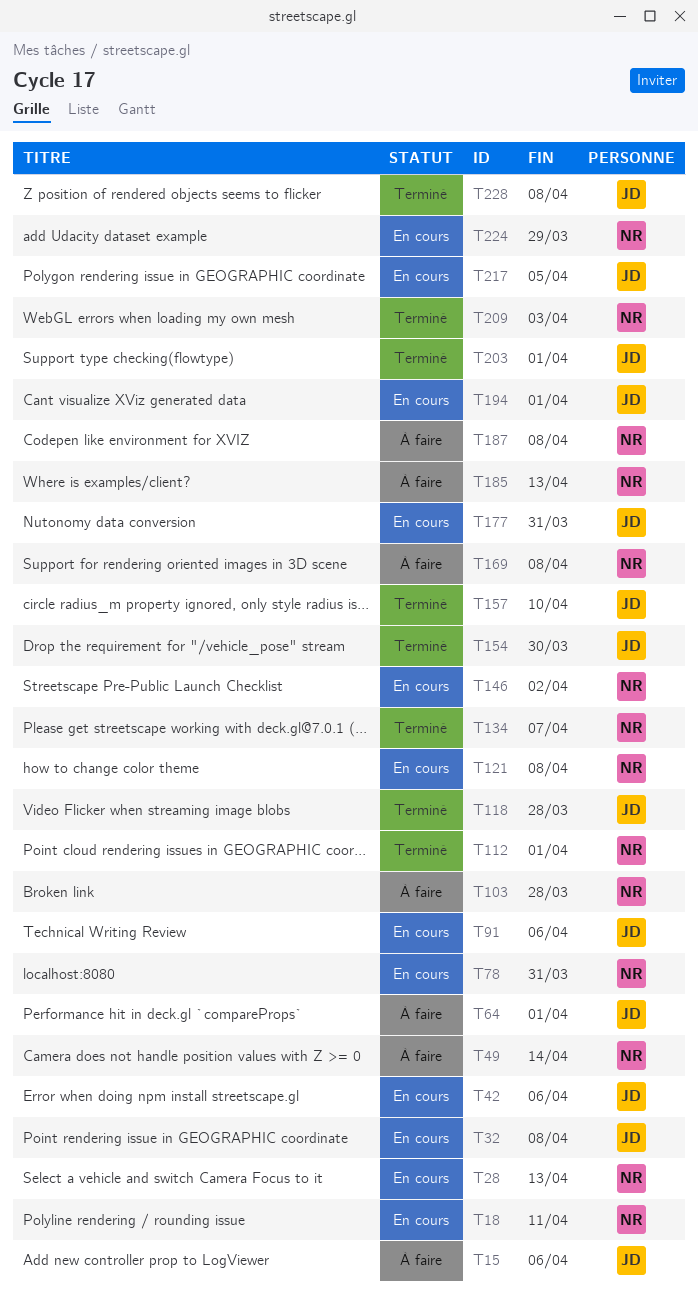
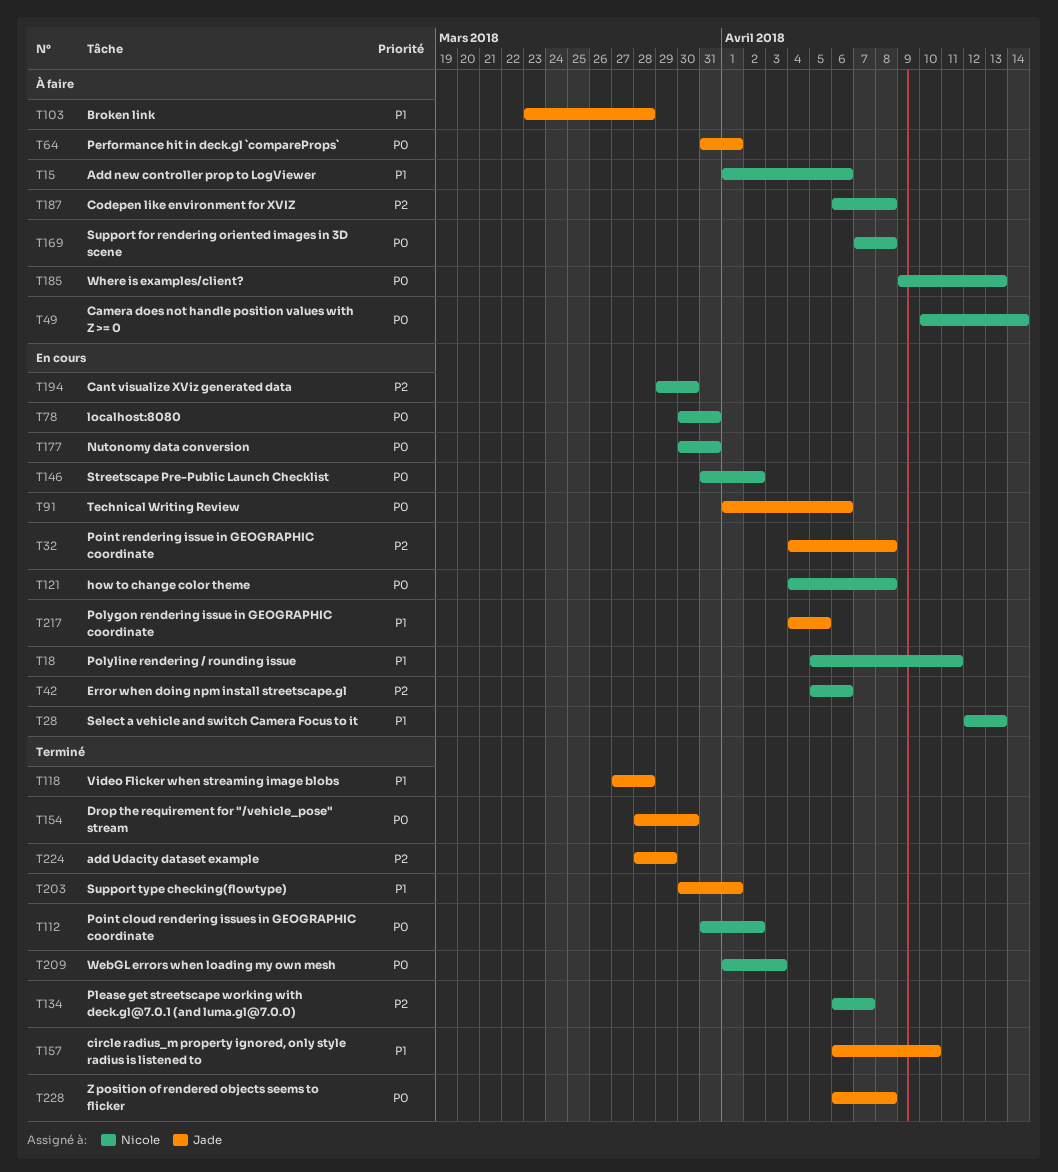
T15, owner: Jade -> Nicole
T42, owner: Jade -> Nicole
T103, owner: Nicole -> Jade
T112, due: Apr 1 -> Apr 2
T177, owner: Jade -> Nicole
T194, owner: Jade -> Nicole
T194, due: Apr 1 -> Mar 30
T224, status: En cours -> Terminé
T224, owner: Nicole -> Jade

